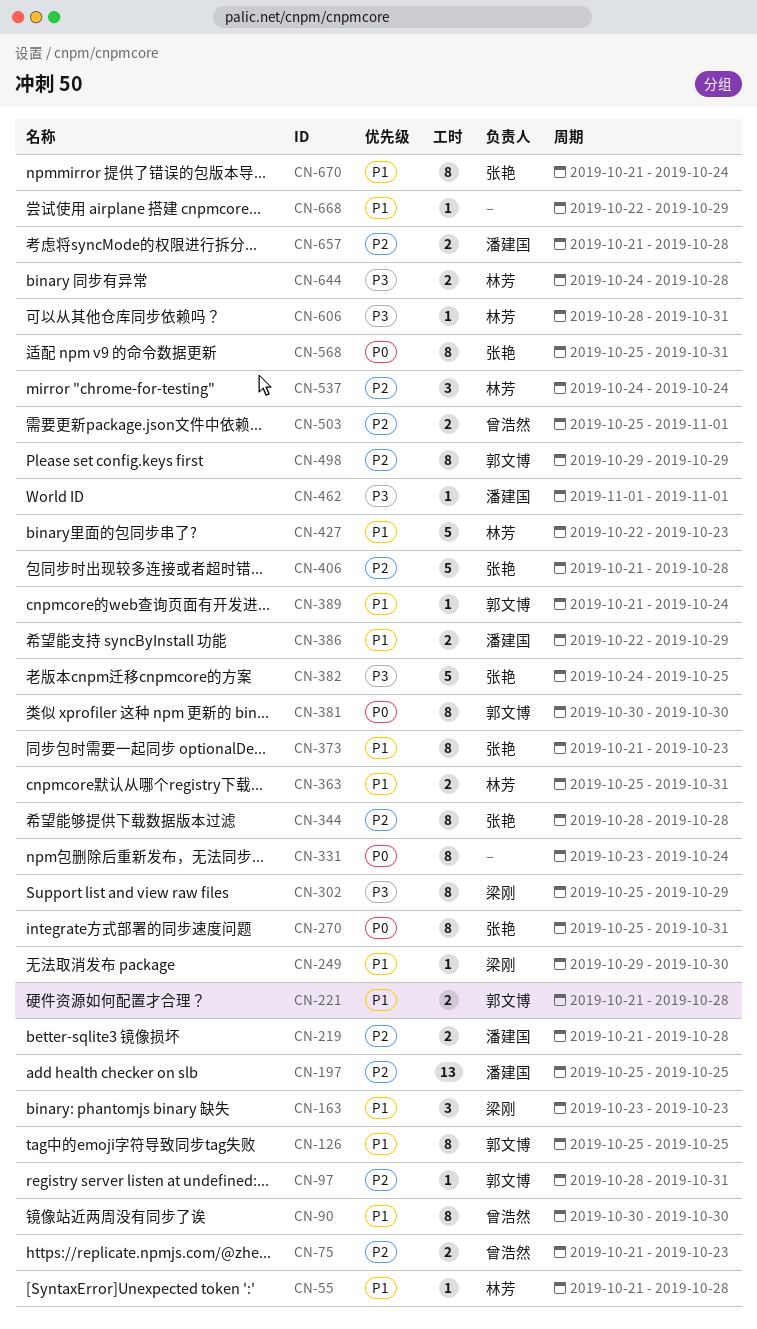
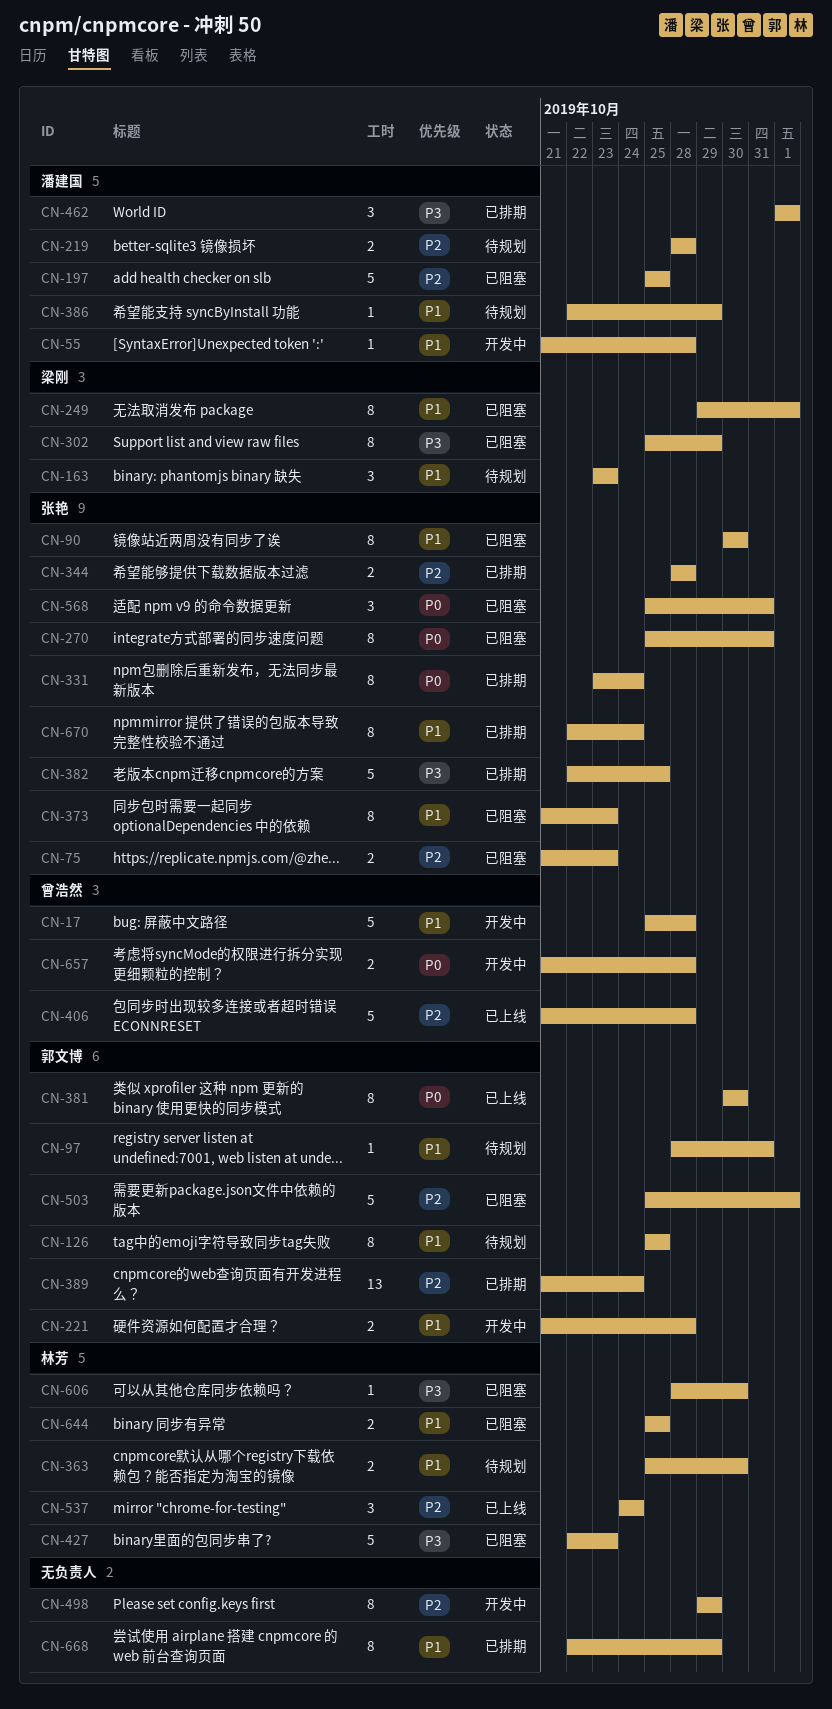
CN-17: none -> present
CN-55, owner: 林芳 -> 潘建国
CN-75, owner: 曾浩然 -> 张艳
CN-90, owner: 曾浩然 -> 张艳
CN-97, priority: P2 -> P1
CN-197, estimate: 13 -> 5
CN-219, start: Oct 21 -> Oct 28
CN-249, estimate: 1 -> 8
CN-249, due: Oct 30 -> Nov 1
CN-331, owner: none -> 张艳
CN-344, estimate: 8 -> 2
CN-363, due: Oct 31 -> Oct 30
CN-382, start: Oct 24 -> Oct 22
CN-386, estimate: 2 -> 1
CN-389, priority: P1 -> P2
CN-389, estimate: 1 -> 13
CN-406, owner: 张艳 -> 曾浩然
CN-427, priority: P1 -> P3
CN-462, estimate: 1 -> 3
CN-498, owner: 郭文博 -> none
CN-503, owner: 曾浩然 -> 郭文博
CN-503, estimate: 2 -> 5
CN-568, estimate: 8 -> 3
CN-606, due: Oct 31 -> Oct 30
CN-644, priority: P3 -> P1
CN-644, start: Oct 24 -> Oct 25
CN-644, due: Oct 28 -> Oct 25
CN-657, owner: 潘建国 -> 曾浩然
CN-657, priority: P2 -> P0
CN-668, estimate: 1 -> 8
CN-670, start: Oct 21 -> Oct 22

